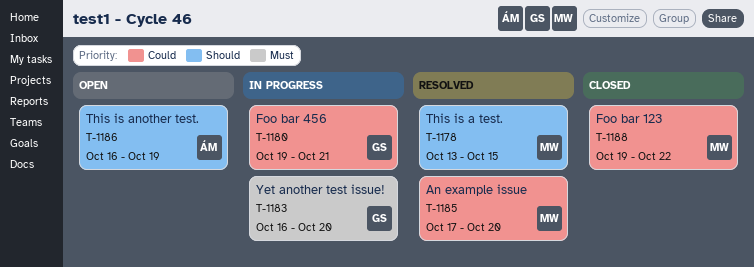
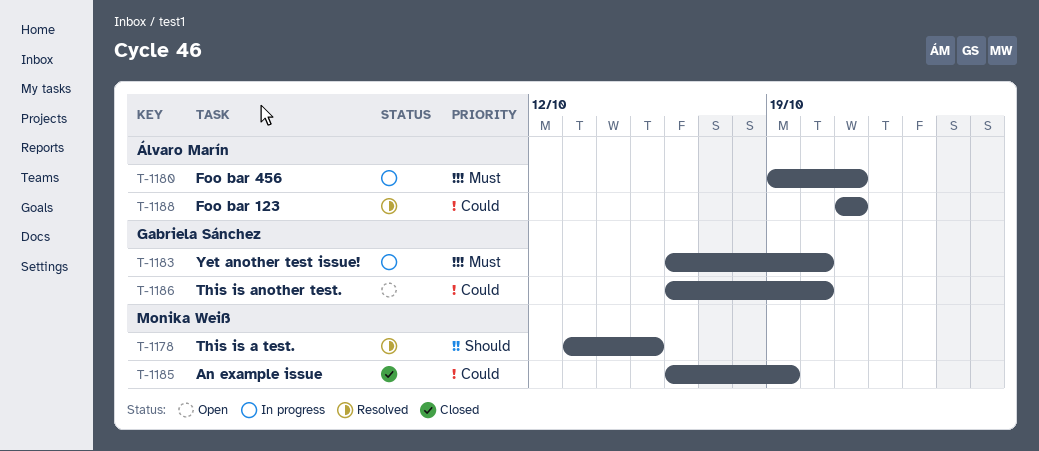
T-1180, owner: Gabriela Sánchez -> Álvaro Marín
T-1180, priority: Could -> Must
T-1185, status: Resolved -> Closed
T-1185, start: Oct 17 -> Oct 16
T-1185, due: Oct 20 -> Oct 19
T-1186, owner: Álvaro Marín -> Gabriela Sánchez
T-1186, priority: Should -> Could
T-1186, due: Oct 19 -> Oct 20
T-1188, status: Closed -> Resolved
T-1188, owner: Monika Weiß -> Álvaro Marín
T-1188, start: Oct 19 -> Oct 21
T-1188, due: Oct 22 -> Oct 21

